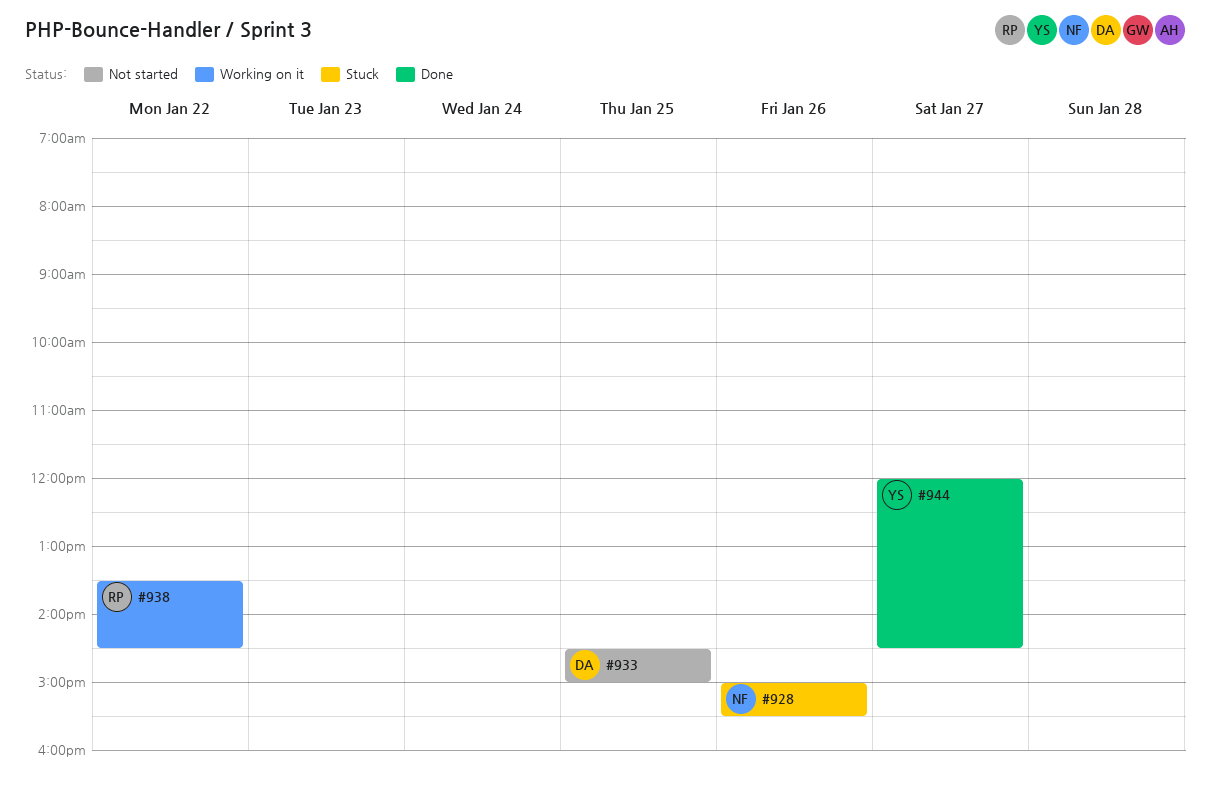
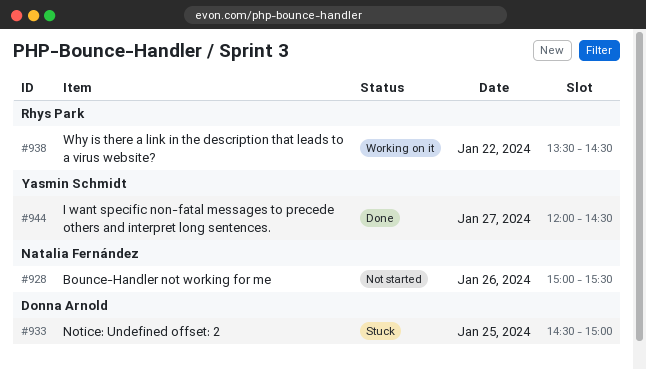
#928, status: Stuck -> Not started
#933, status: Not started -> Stuck

